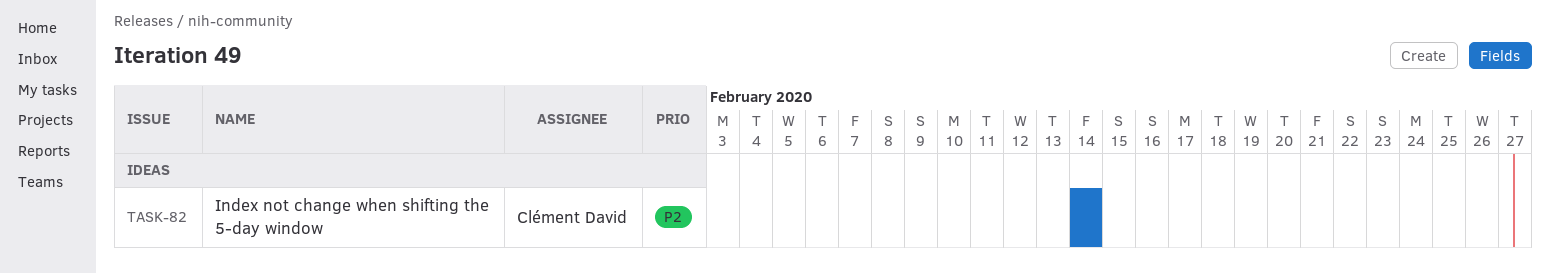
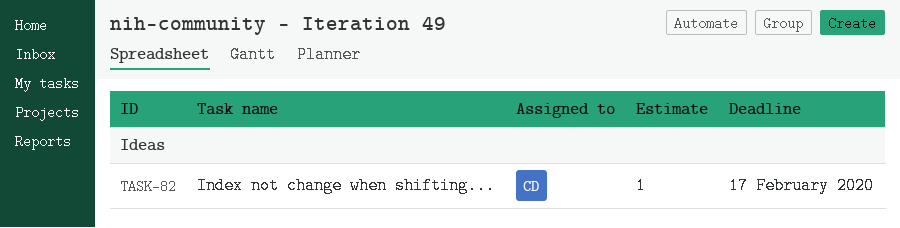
TASK-82, due: Feb 14 -> Feb 17

